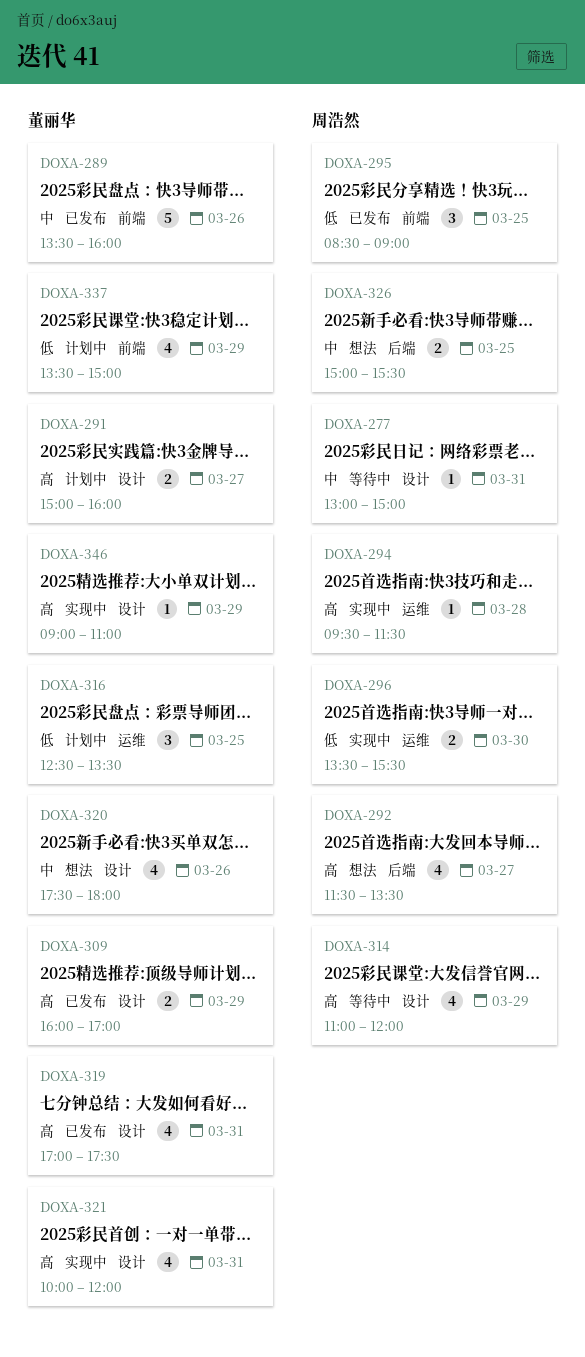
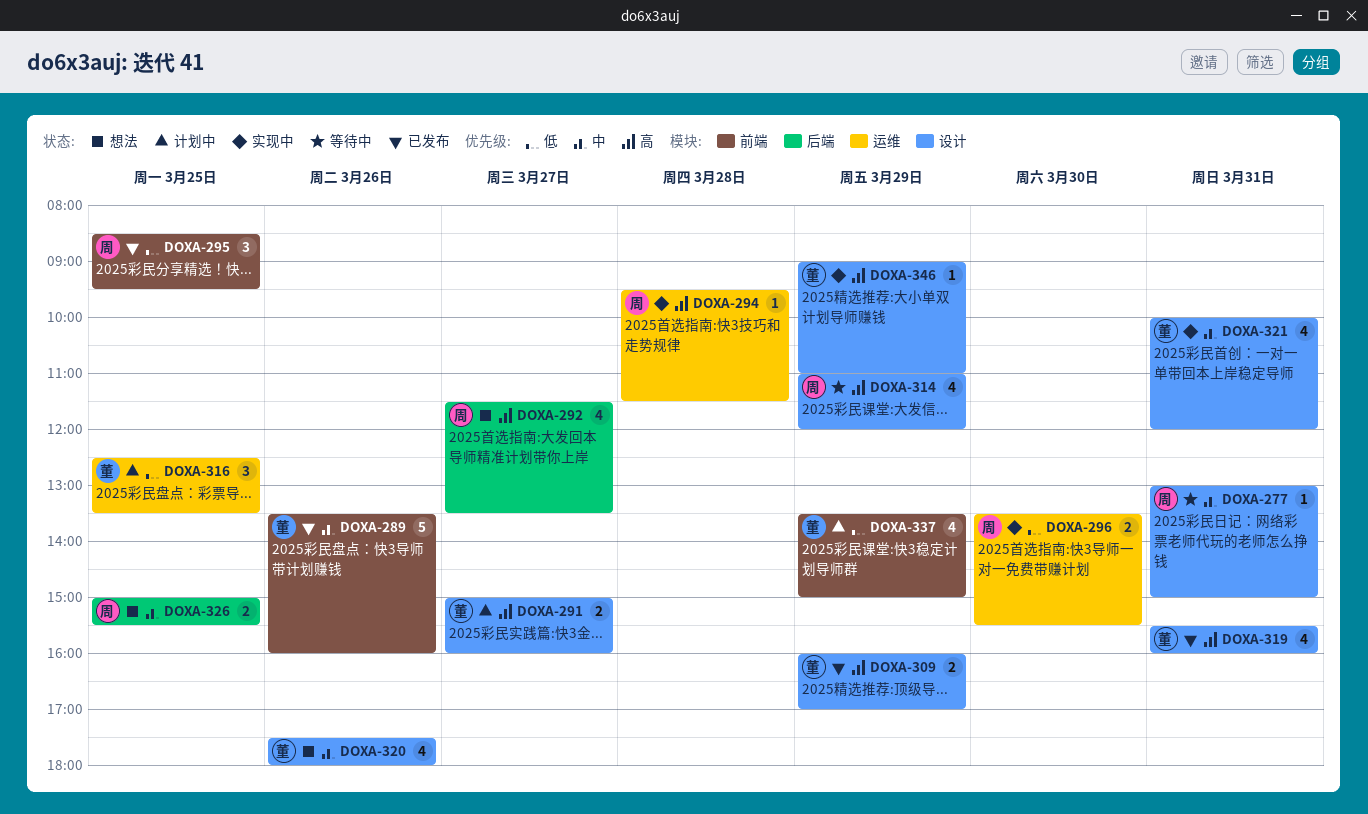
DOXA-295, ends: 09:00 -> 09:30
DOXA-319, begins: 17:00 -> 15:30
DOXA-319, ends: 17:30 -> 16:00
DOXA-321, priority: 高 -> 中

